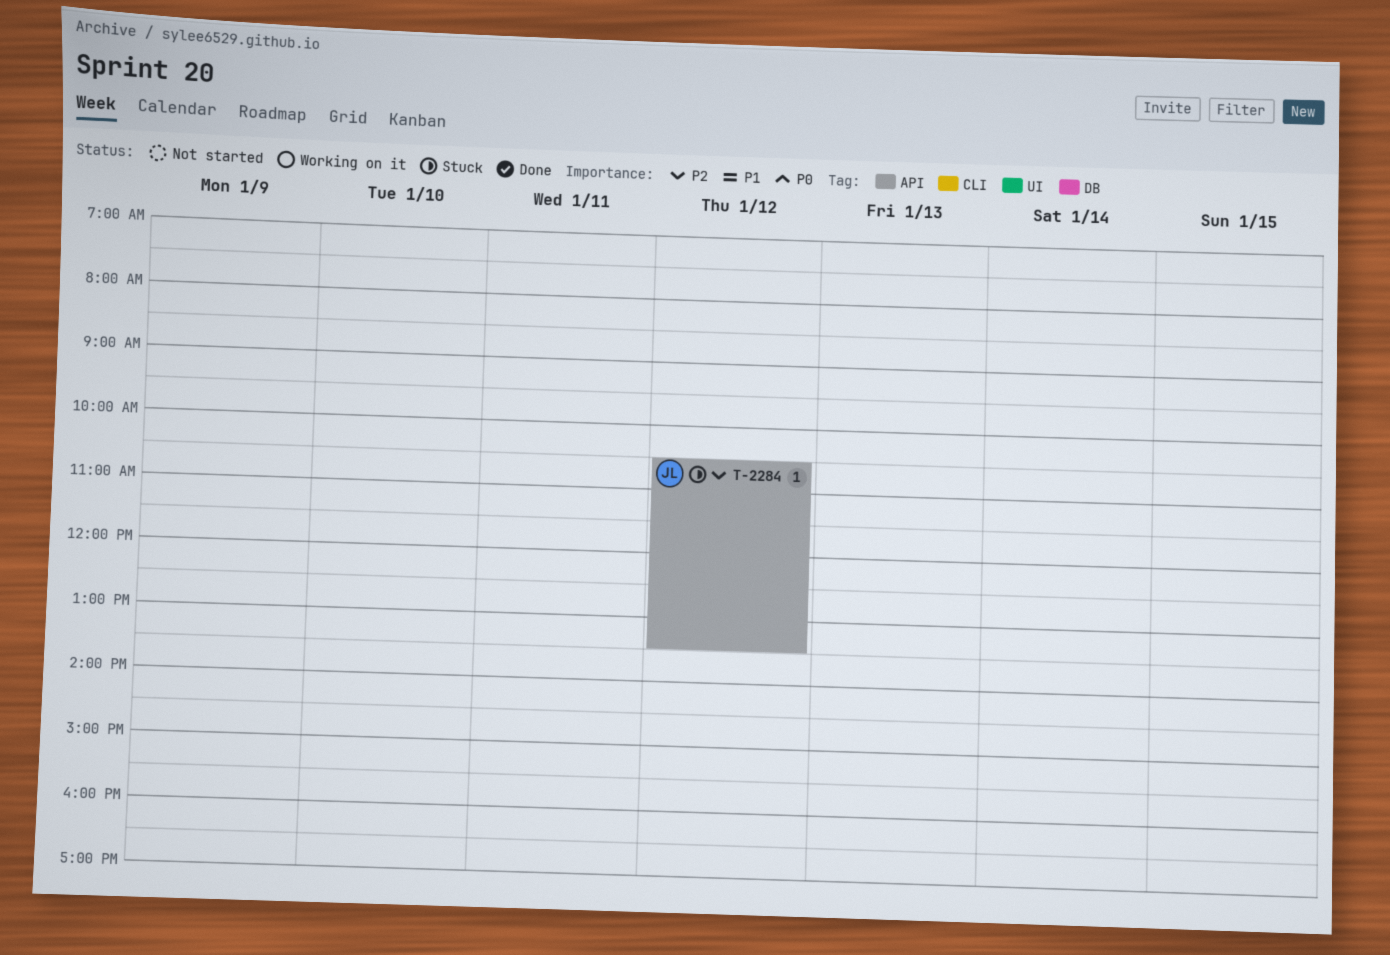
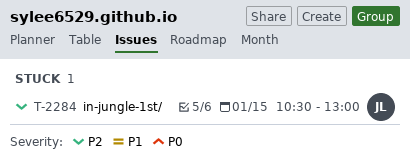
T-2284, day: Jan 12 -> Jan 15
T-2284, ends: 13:30 -> 13:00

